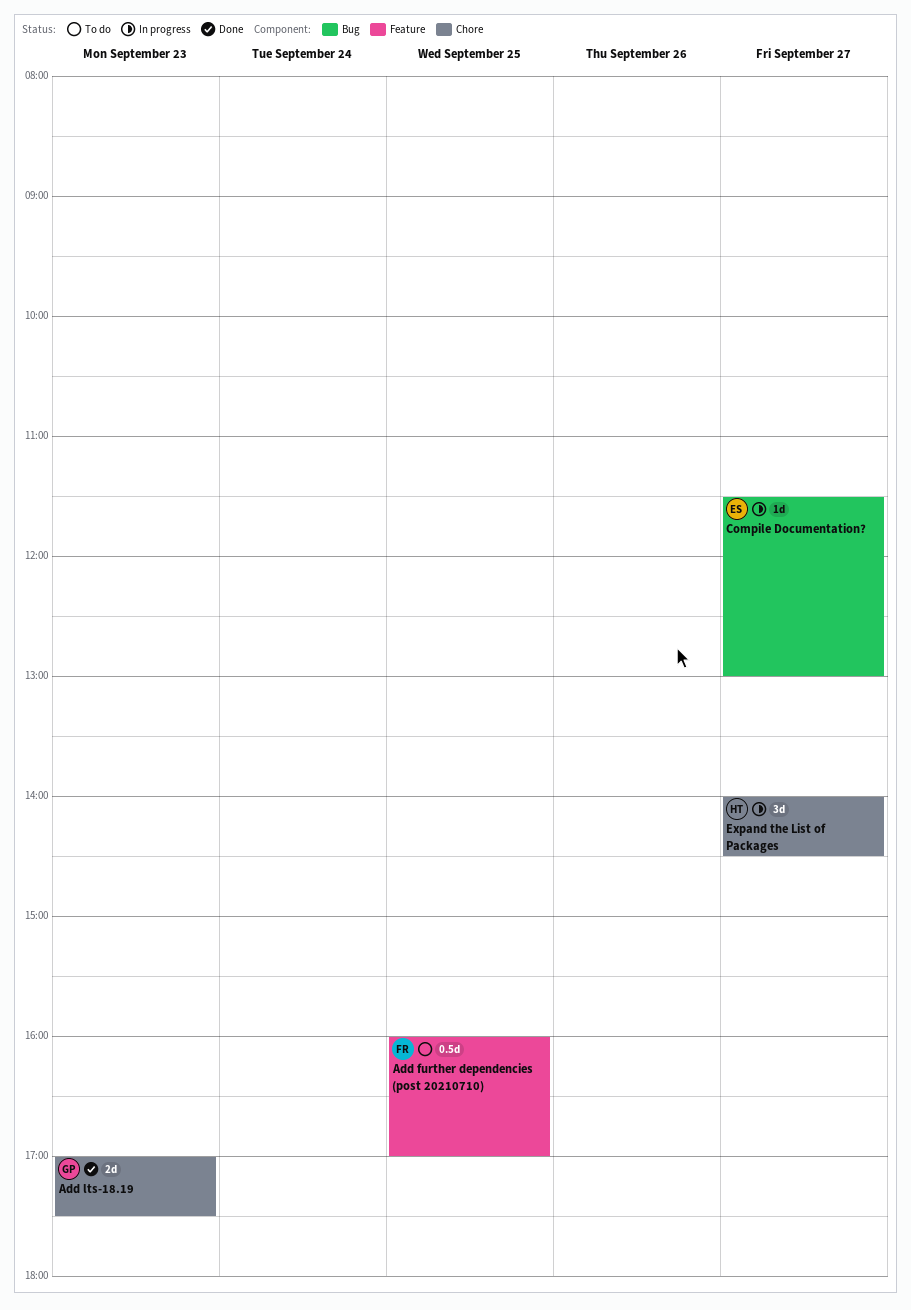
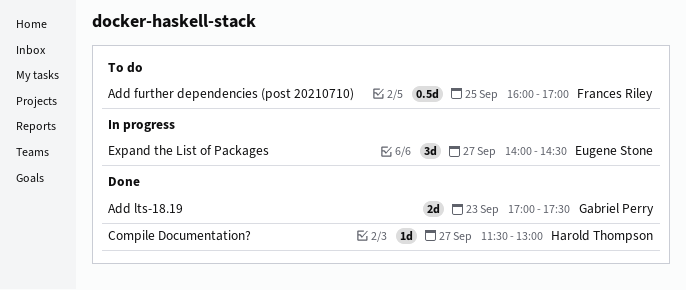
Compile Documentation?, status: In progress -> Done
Compile Documentation?, owner: Eugene Stone -> Harold Thompson
Expand the List of Packages, owner: Harold Thompson -> Eugene Stone

